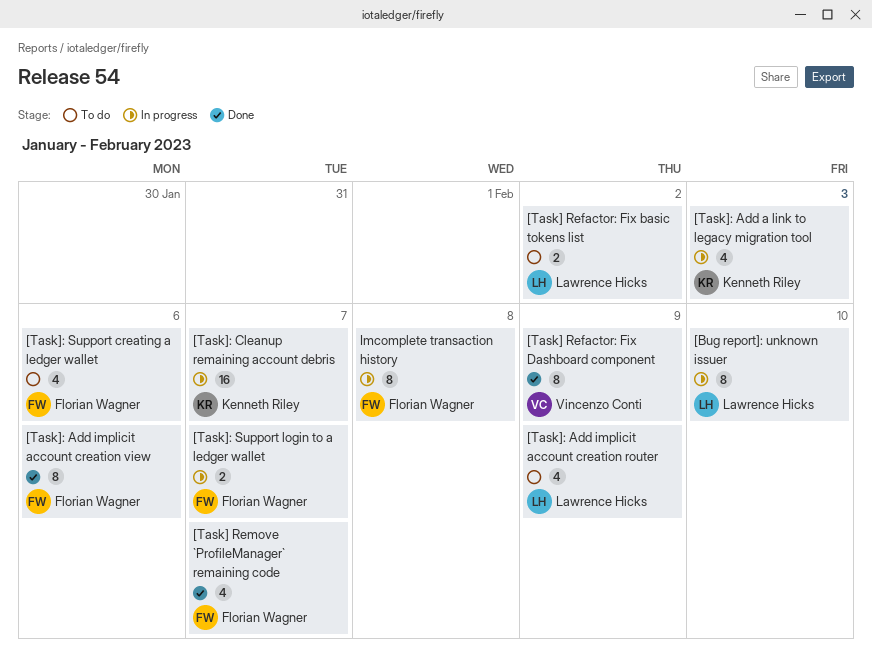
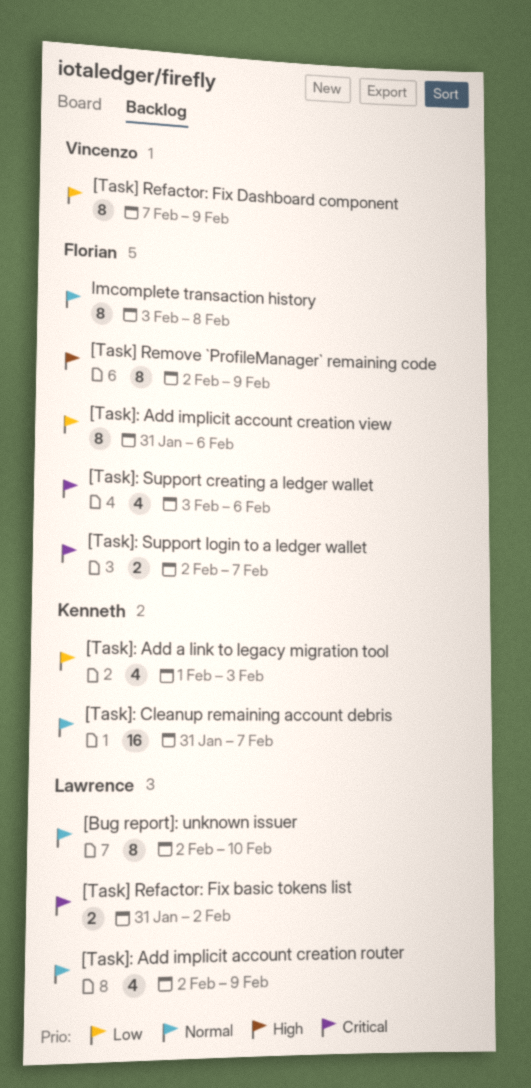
[Task] Remove `ProfileManager` remaining code, estimate: 4 -> 8
[Task] Remove `ProfileManager` remaining code, due: Feb 7 -> Feb 9

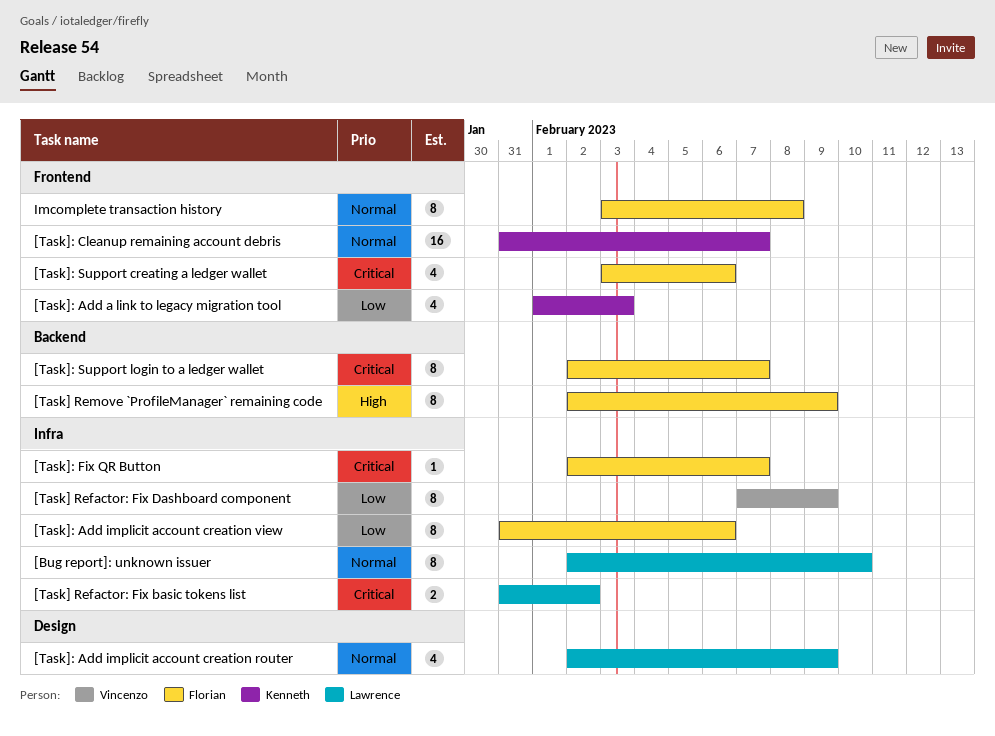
[Task]: Fix QR Button: none -> present
[Task]: Support login to a ledger wallet, estimate: 2 -> 8

